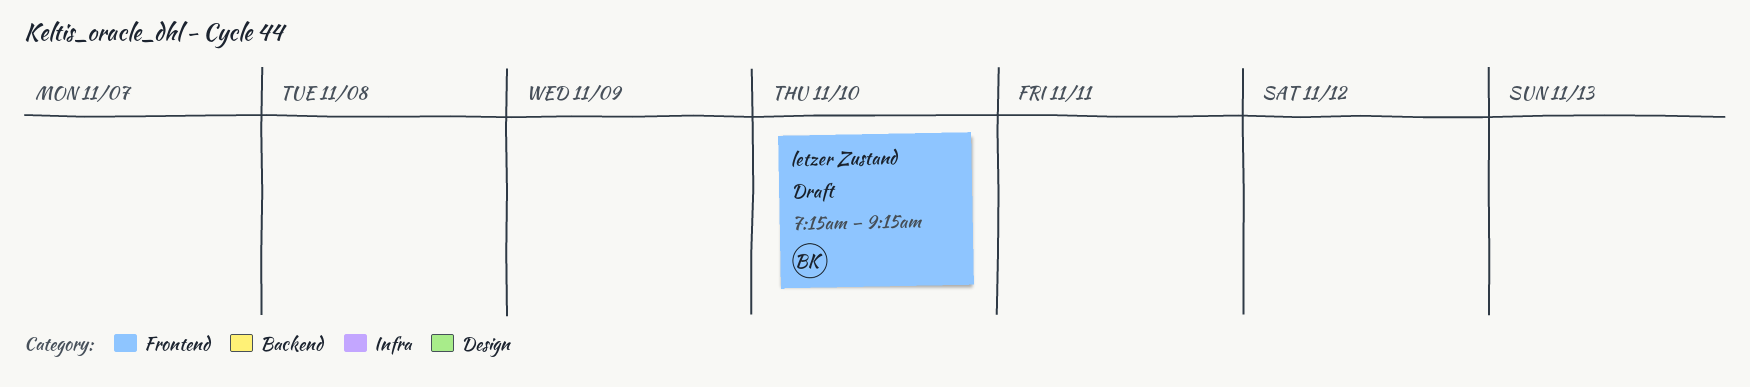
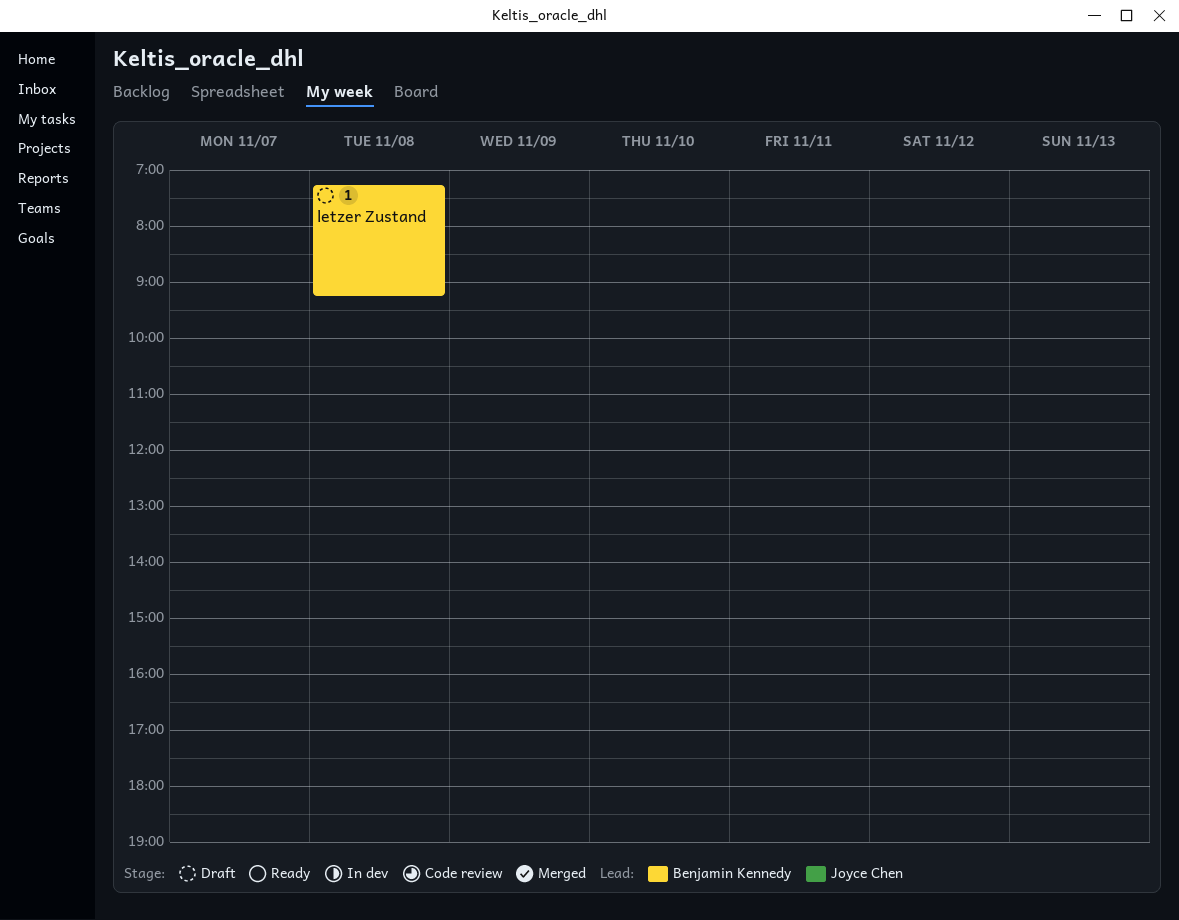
letzer Zustand, day: Nov 10 -> Nov 8

